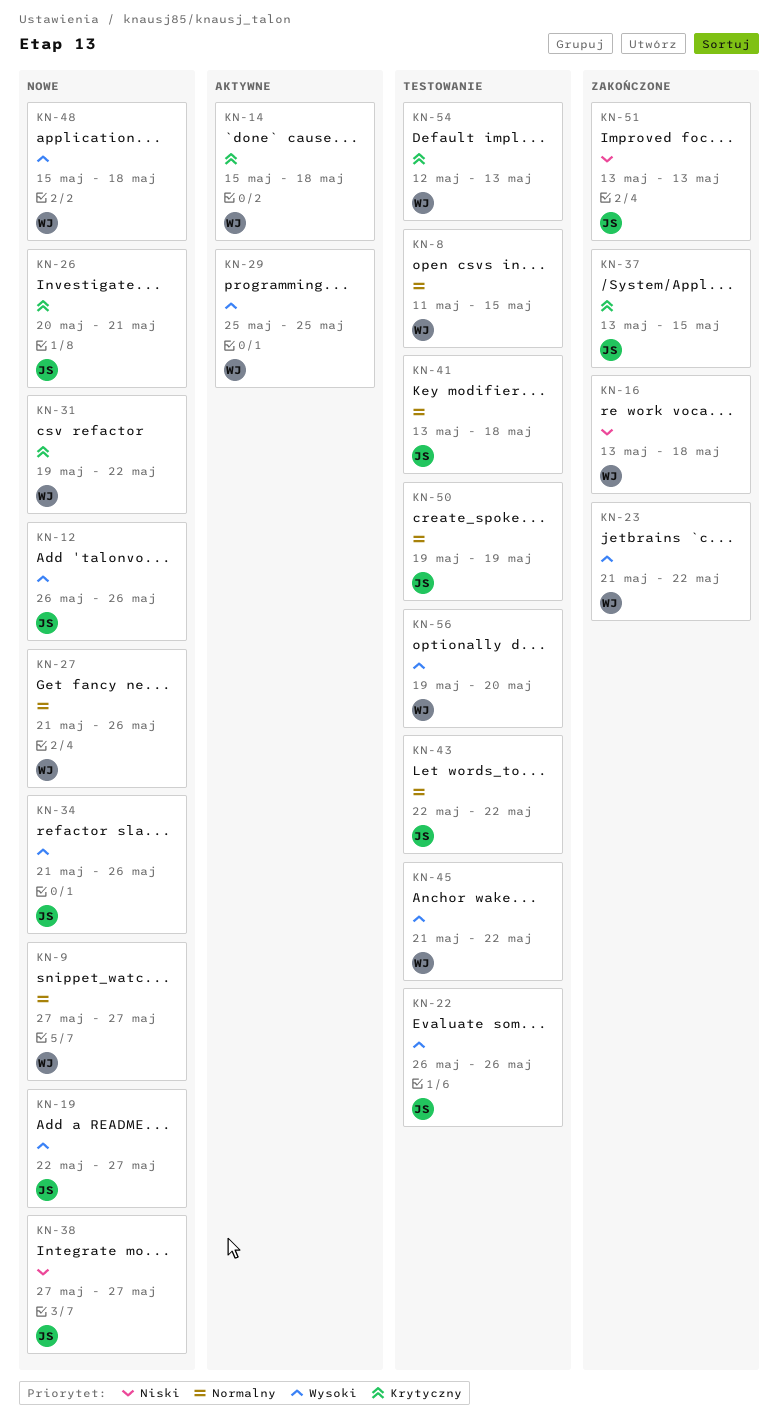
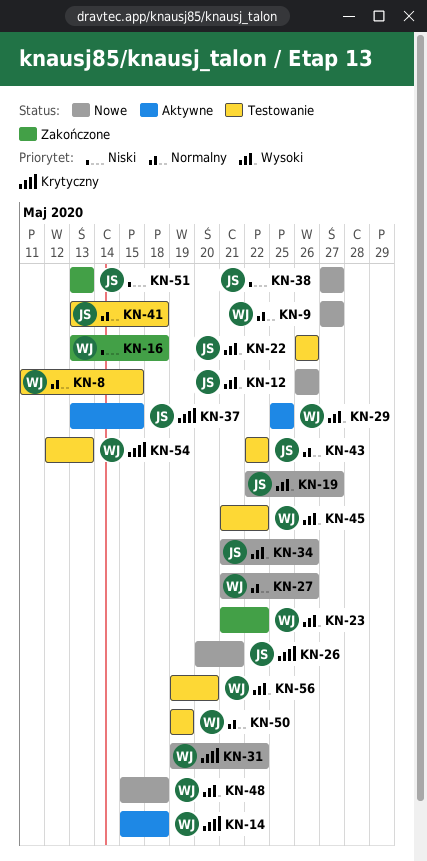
KN-37, status: Zakończone -> Aktywne
KN-50, owner: JS -> WJ

